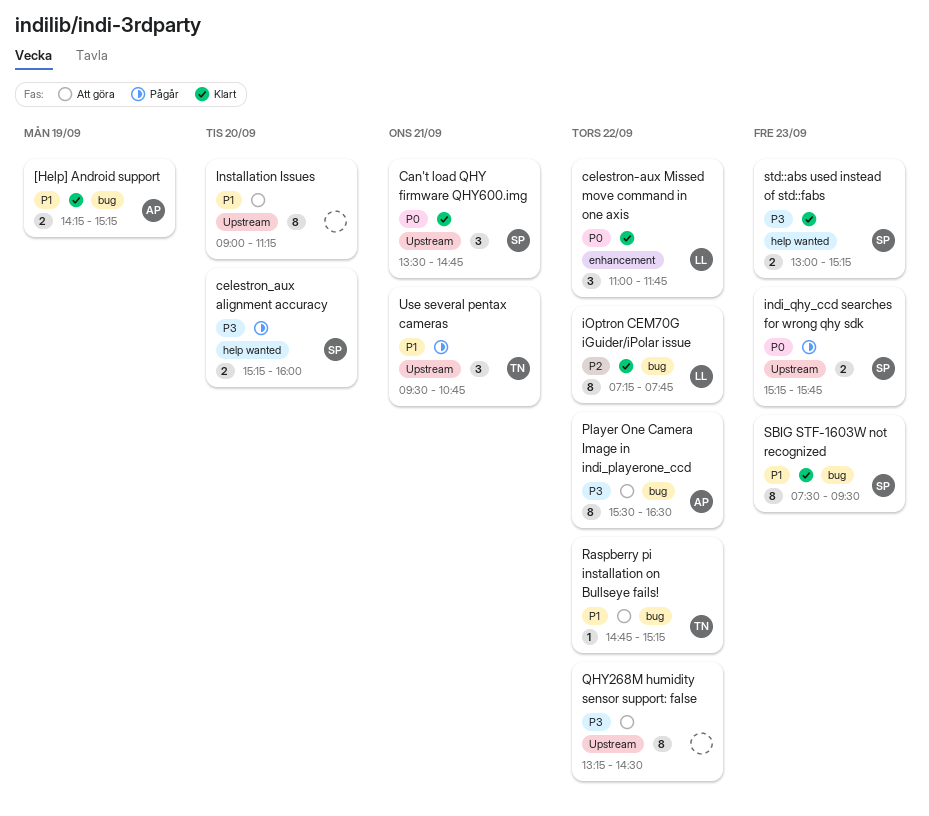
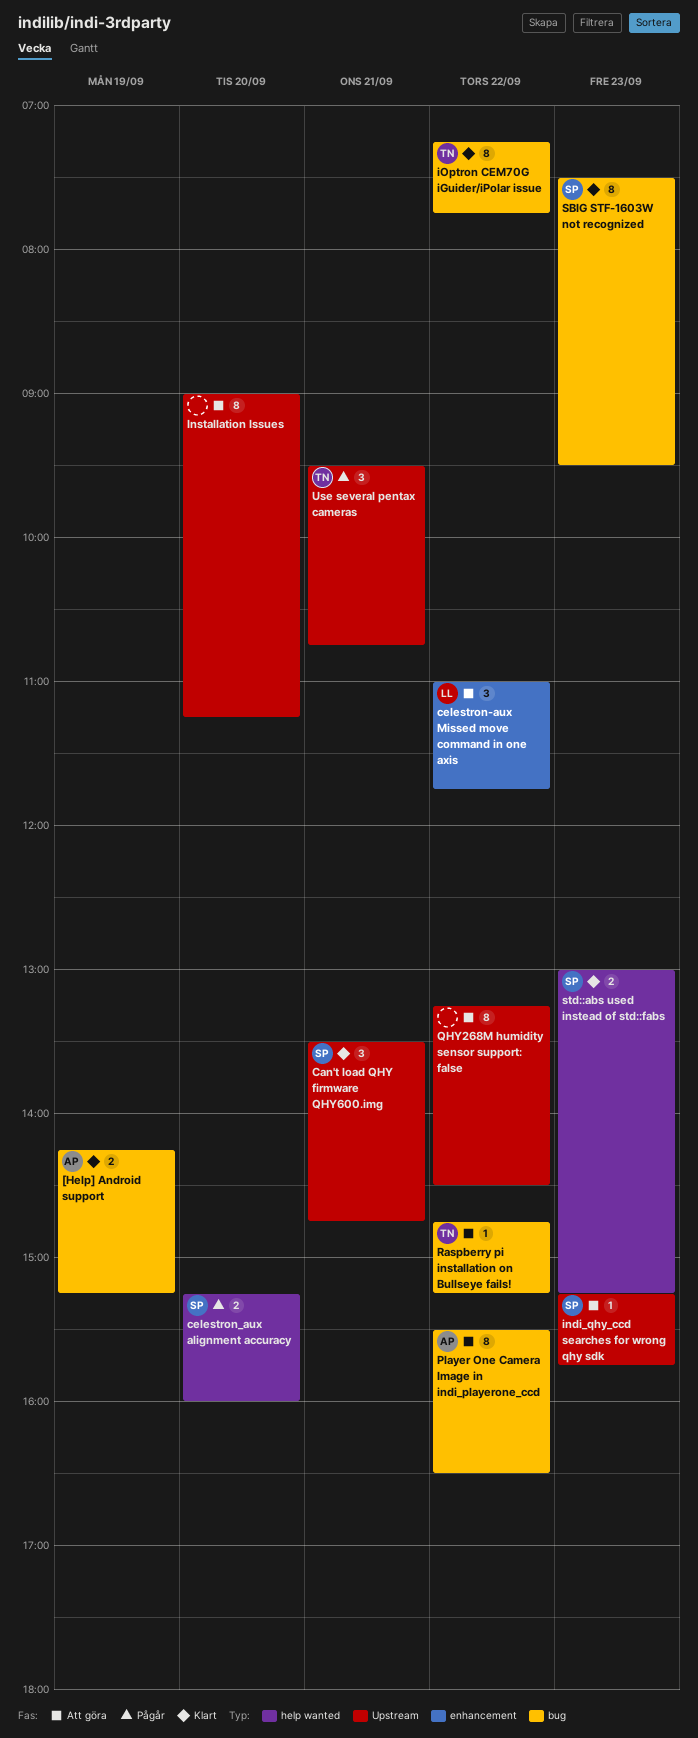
celestron-aux Missed move command in one axis, status: Klart -> Att göra
indi_qhy_ccd searches for wrong qhy sdk, status: Pågår -> Att göra
indi_qhy_ccd searches for wrong qhy sdk, estimate: 2 -> 1
iOptron CEM70G iGuider/iPolar issue, owner: LL -> TN

